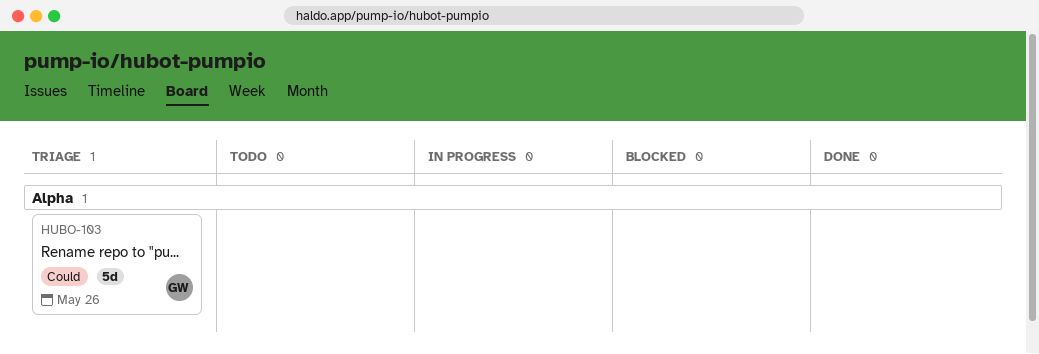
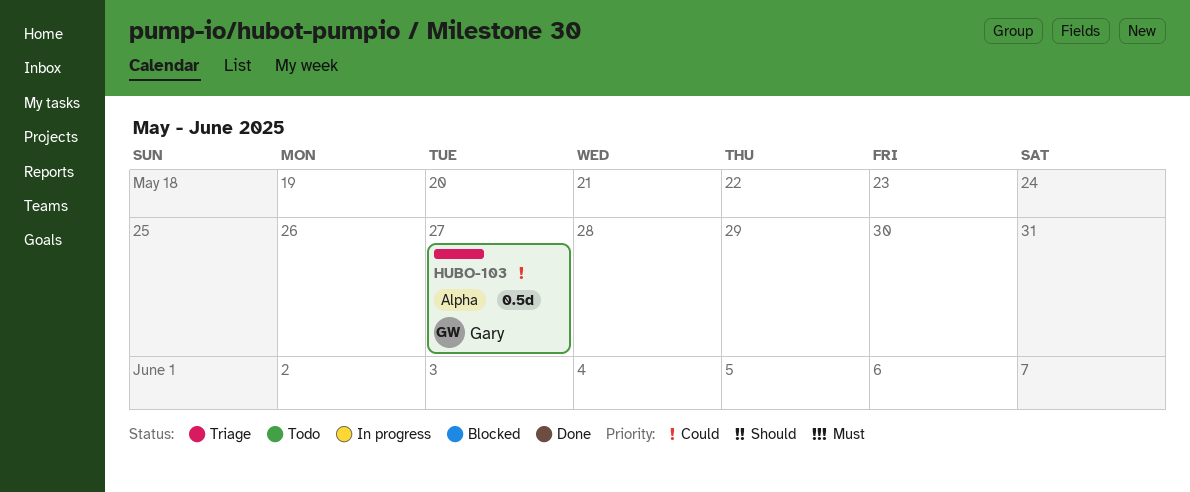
HUBO-103, estimate: 5d -> 0.5d
HUBO-103, due: May 26 -> May 27

